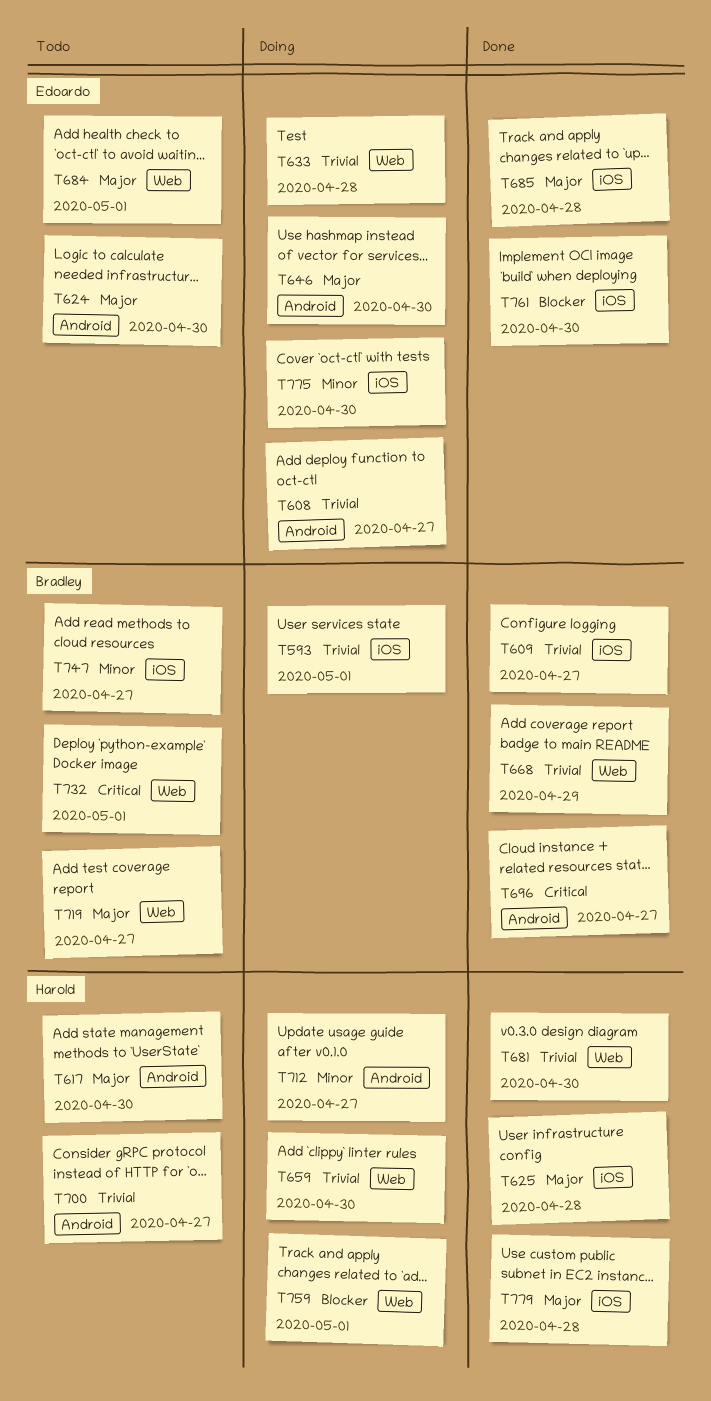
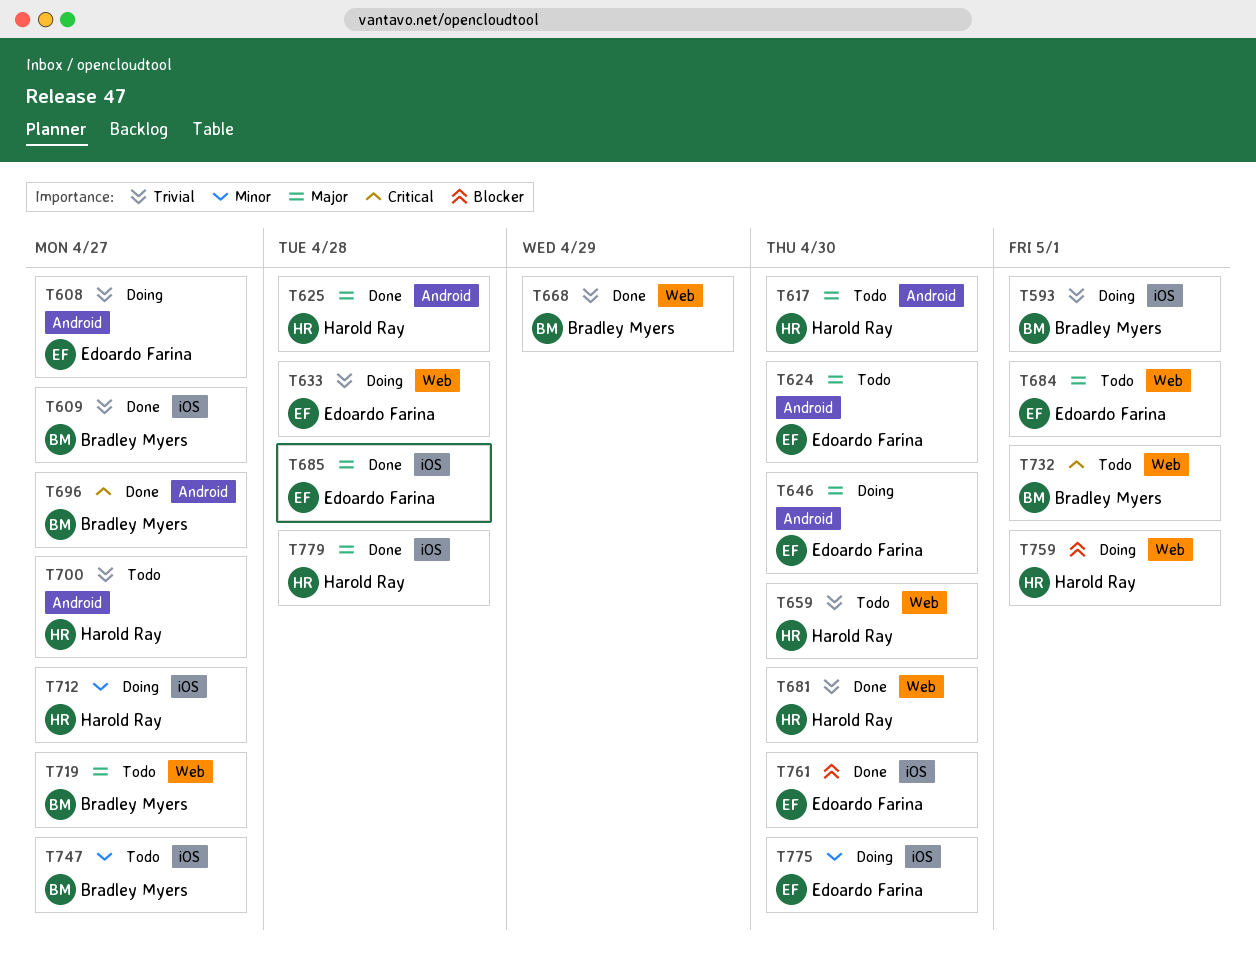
T625, label: iOS -> Android
T659, status: Doing -> Todo
T712, label: Android -> iOS

